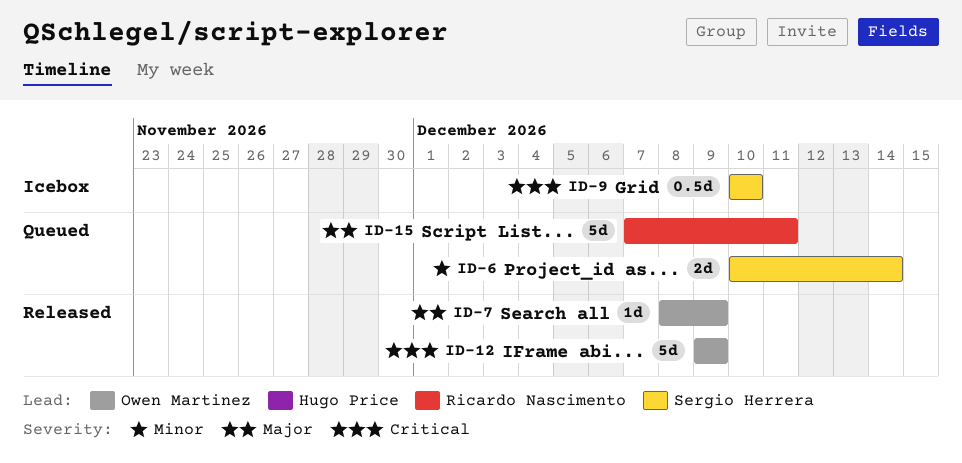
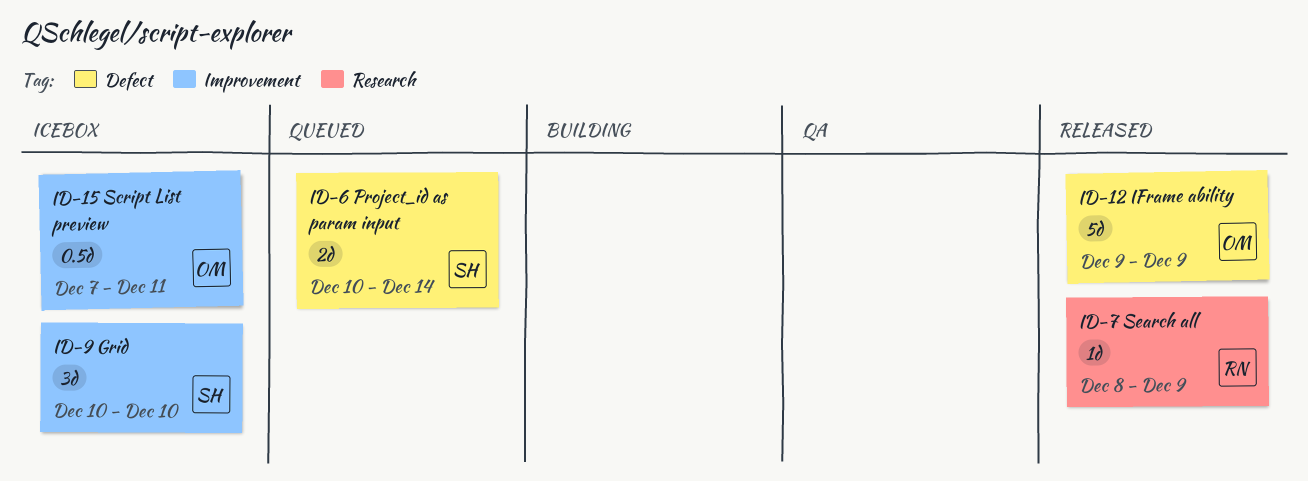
ID-7, owner: Owen Martinez -> Ricardo Nascimento
ID-9, estimate: 0.5d -> 3d
ID-15, status: Queued -> Icebox
ID-15, owner: Ricardo Nascimento -> Owen Martinez
ID-15, estimate: 5d -> 0.5d

